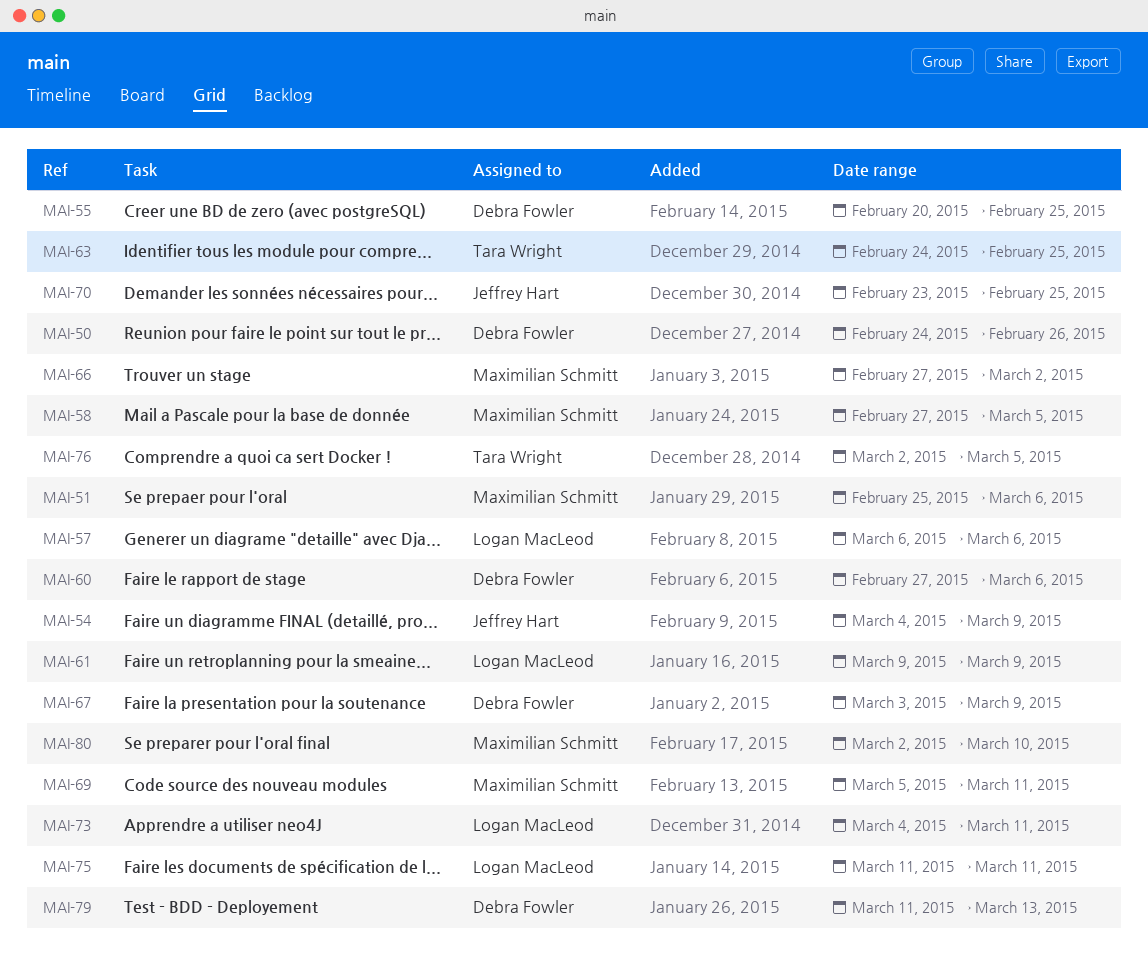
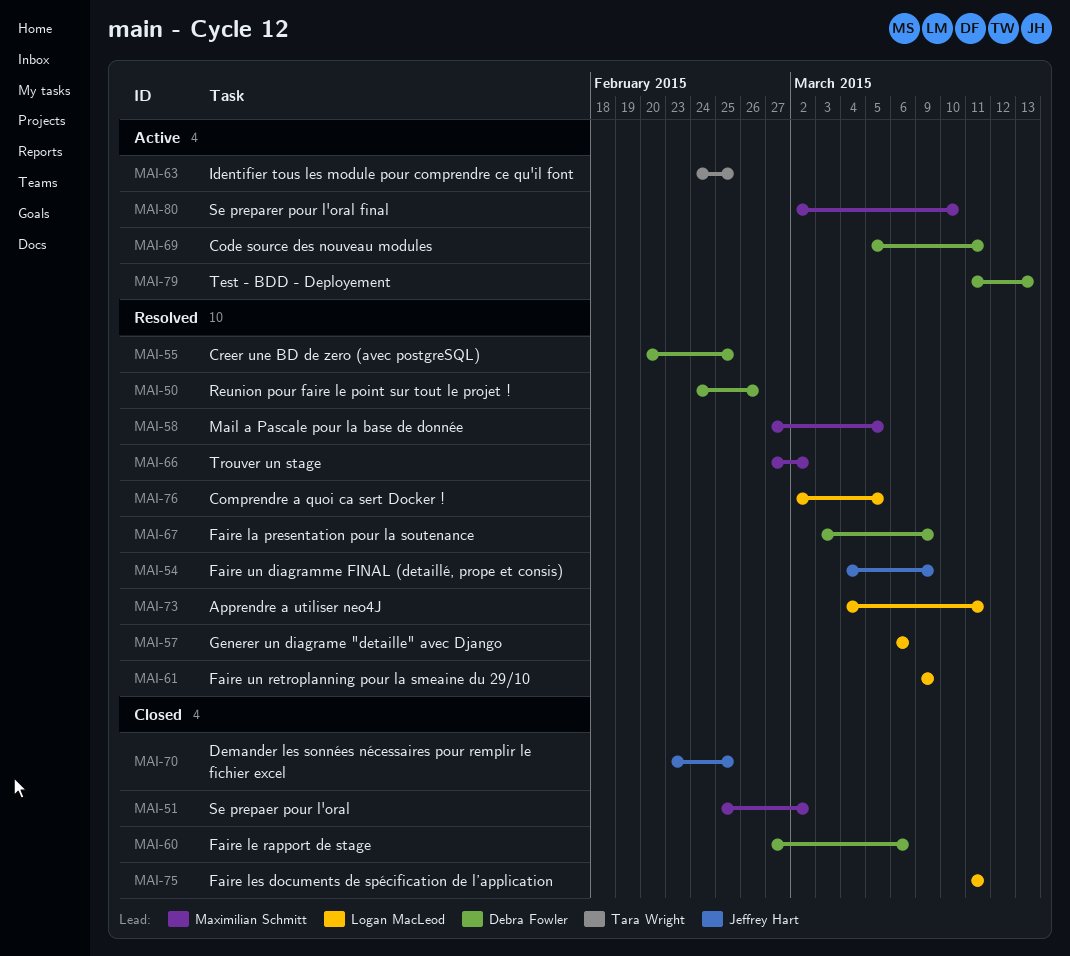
MAI-51, due: Mar 6 -> Mar 2
MAI-69, owner: Maximilian Schmitt -> Debra Fowler
MAI-76, owner: Tara Wright -> Logan MacLeod

